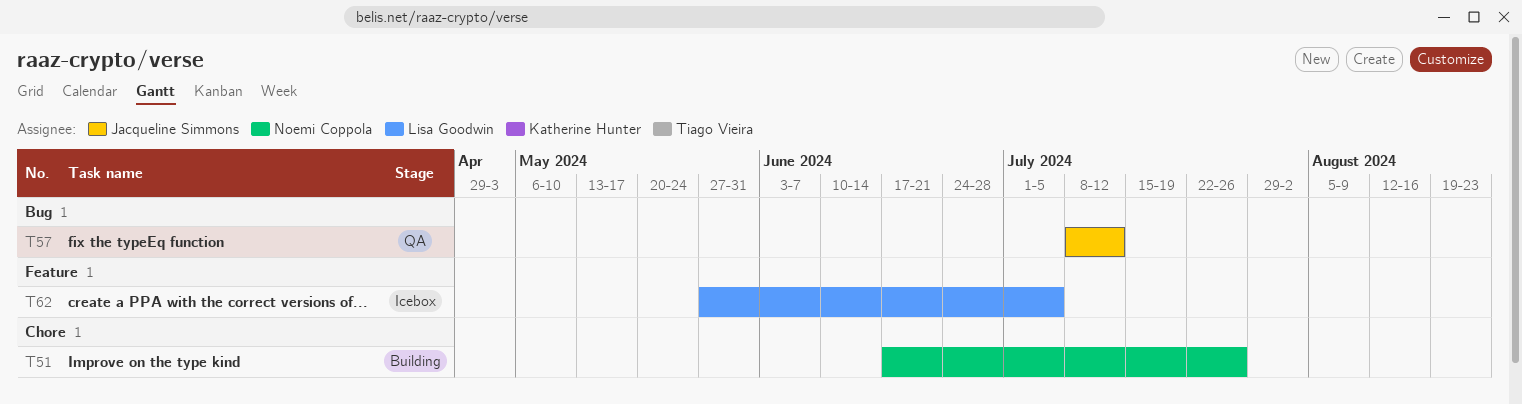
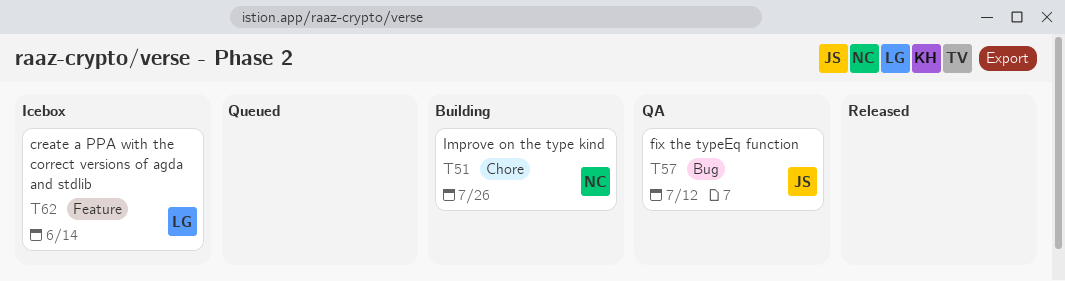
T62, due: Jul 5 -> Jun 14

